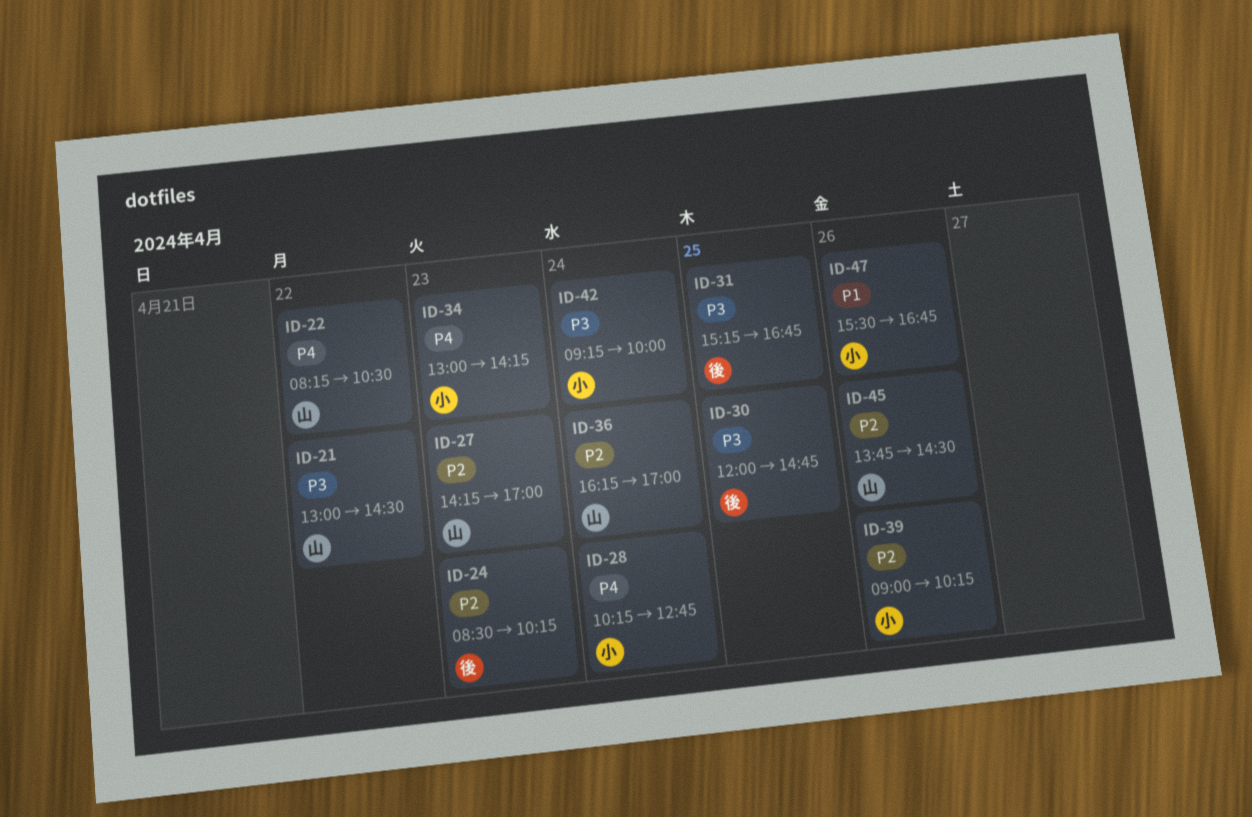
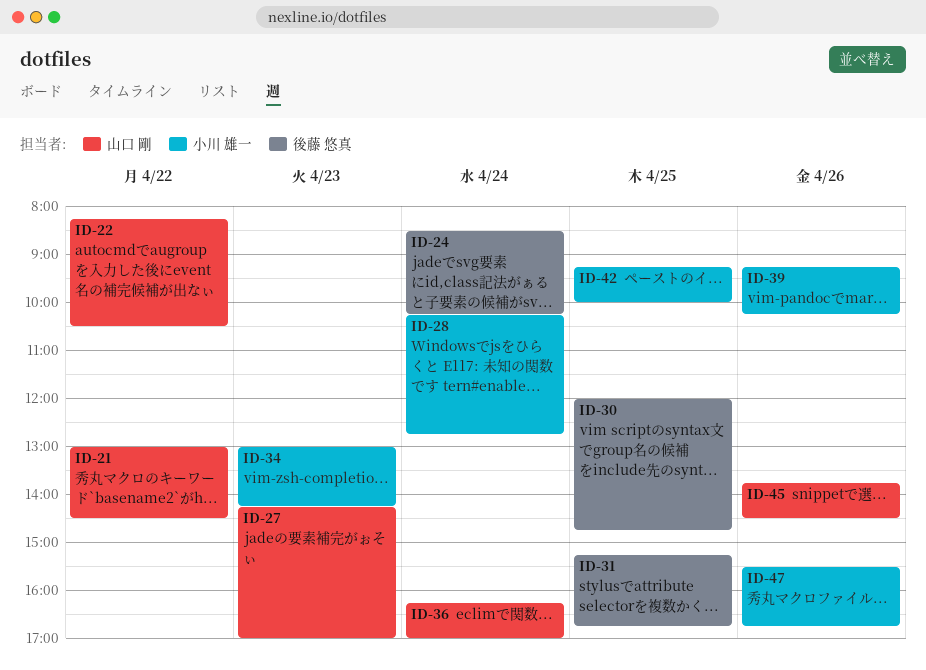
ID-24, day: Apr 23 -> Apr 24
ID-39, begins: 09:00 -> 09:15
ID-42, day: Apr 24 -> Apr 25

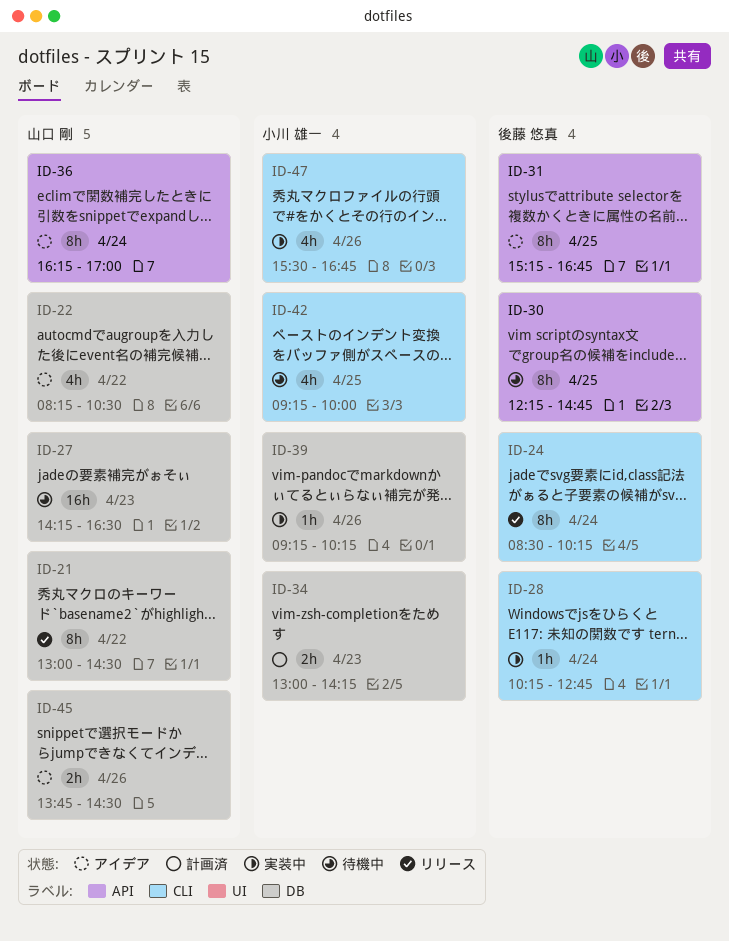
ID-27, ends: 17:00 -> 16:30
ID-28, owner: 小川 雄一 -> 後藤 悠真
ID-30, begins: 12:00 -> 12:15

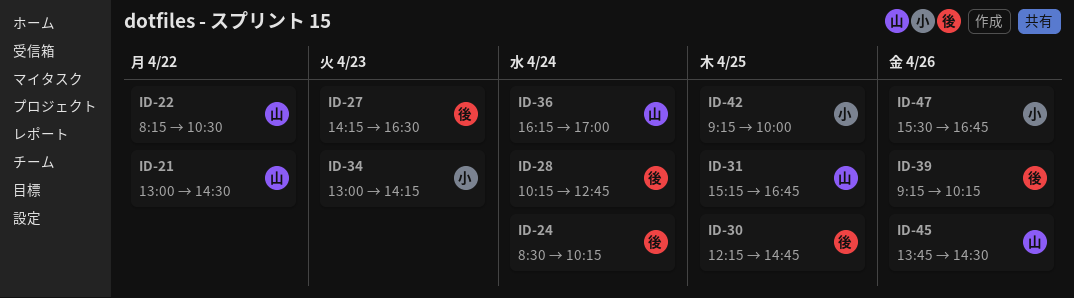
ID-27, owner: 山口 剛 -> 後藤 悠真
ID-31, owner: 後藤 悠真 -> 山口 剛
ID-39, owner: 小川 雄一 -> 後藤 悠真

